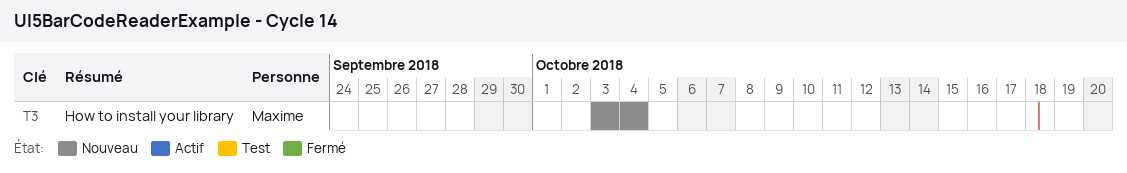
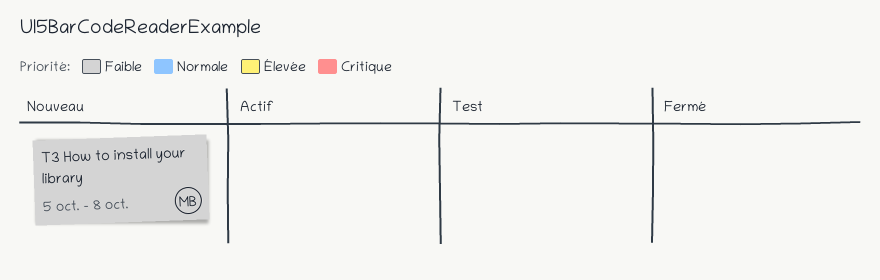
T3, start: Oct 3 -> Oct 5
T3, due: Oct 4 -> Oct 8

